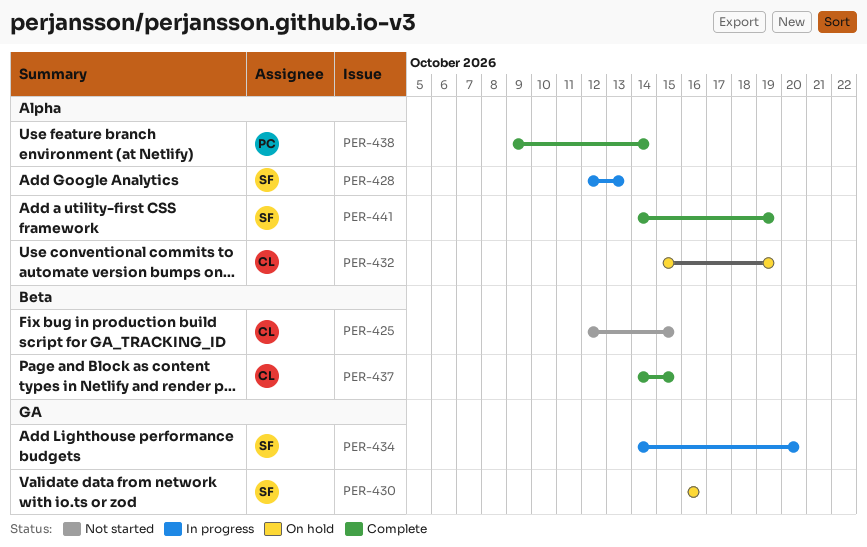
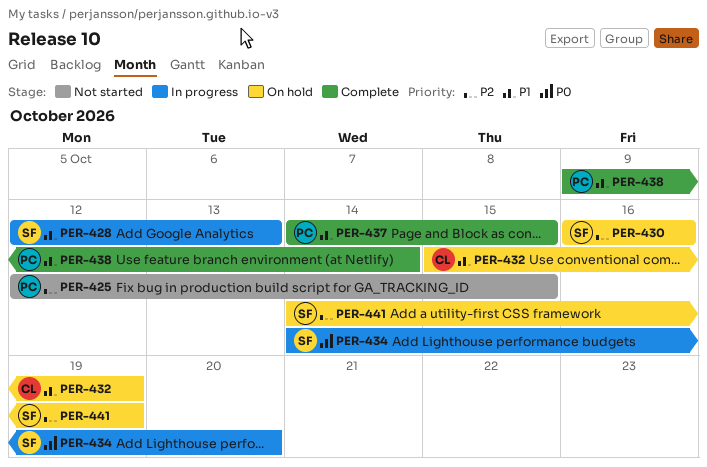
PER-425, owner: CL -> PC
PER-437, owner: CL -> PC
PER-441, status: Complete -> On hold

